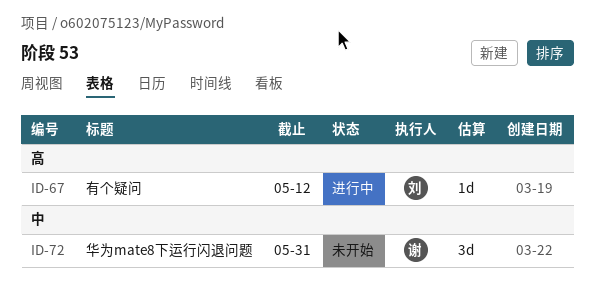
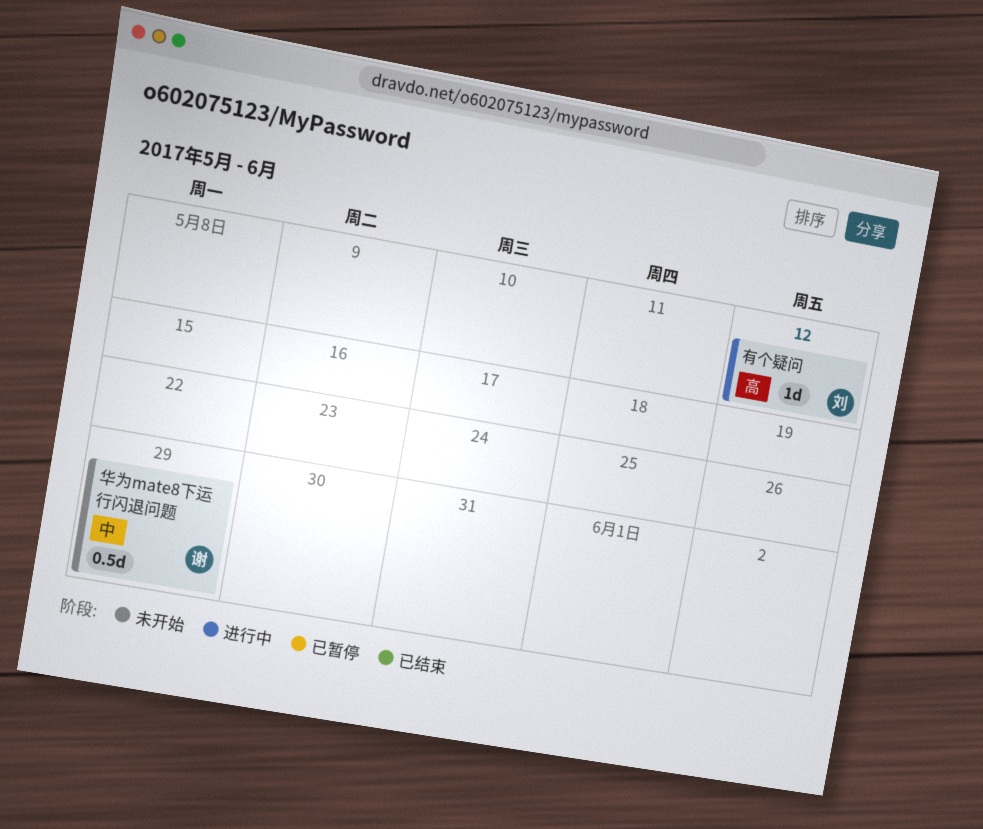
华为mate8下运行闪退问题, estimate: 3d -> 0.5d
华为mate8下运行闪退问题, due: May 31 -> May 29

